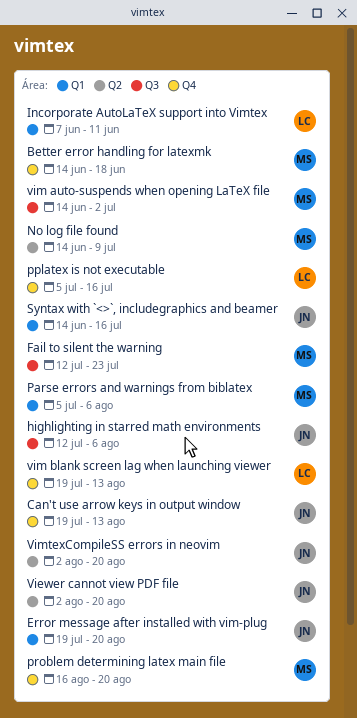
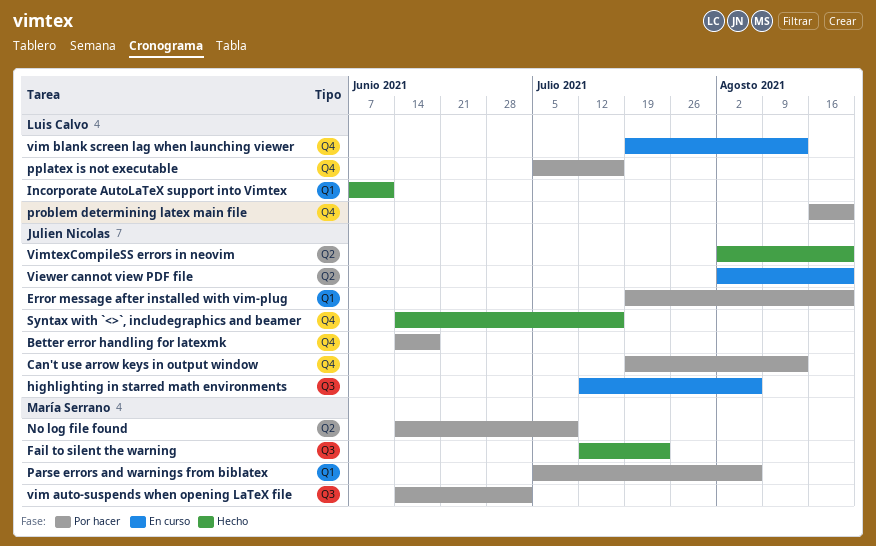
Better error handling for latexmk, owner: María Serrano -> Julien Nicolas
problem determining latex main file, owner: María Serrano -> Luis Calvo
Syntax with `<>`, includegraphics and beamer, label: Q1 -> Q4

